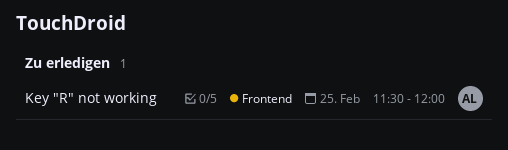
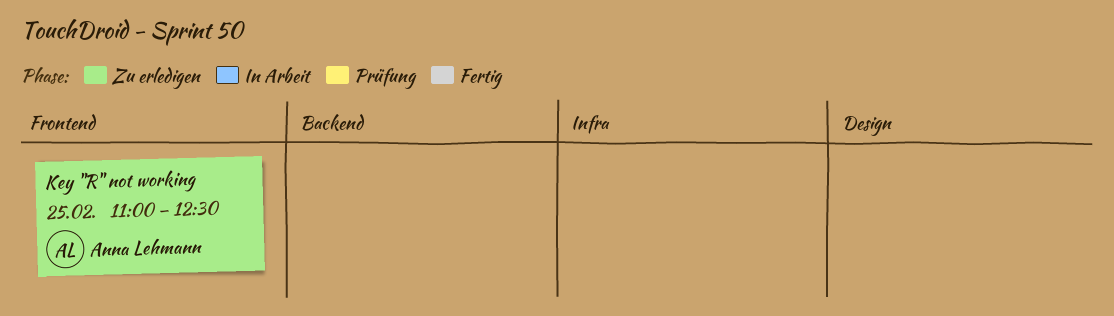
Key "R" not working, begins: 11:30 -> 11:00
Key "R" not working, ends: 12:00 -> 12:30

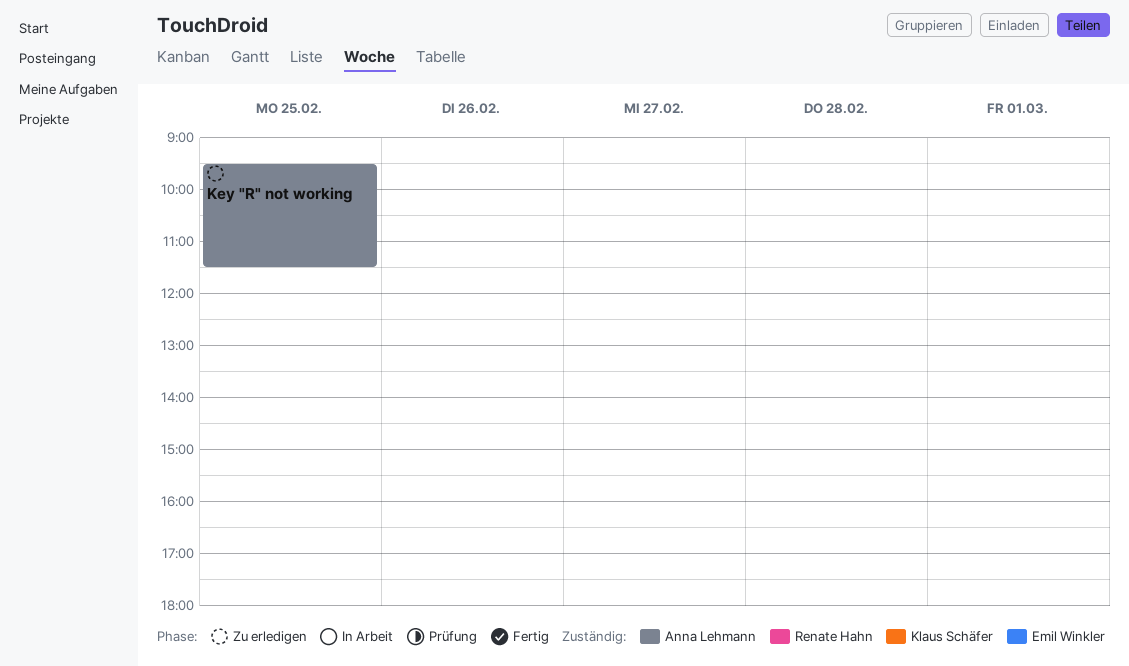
Key "R" not working, begins: 11:00 -> 09:30
Key "R" not working, ends: 12:30 -> 11:30

